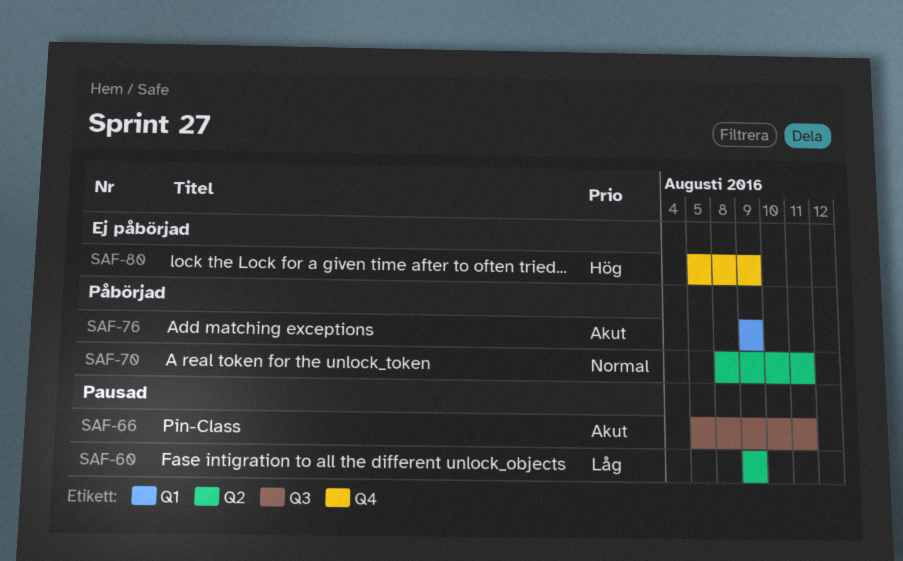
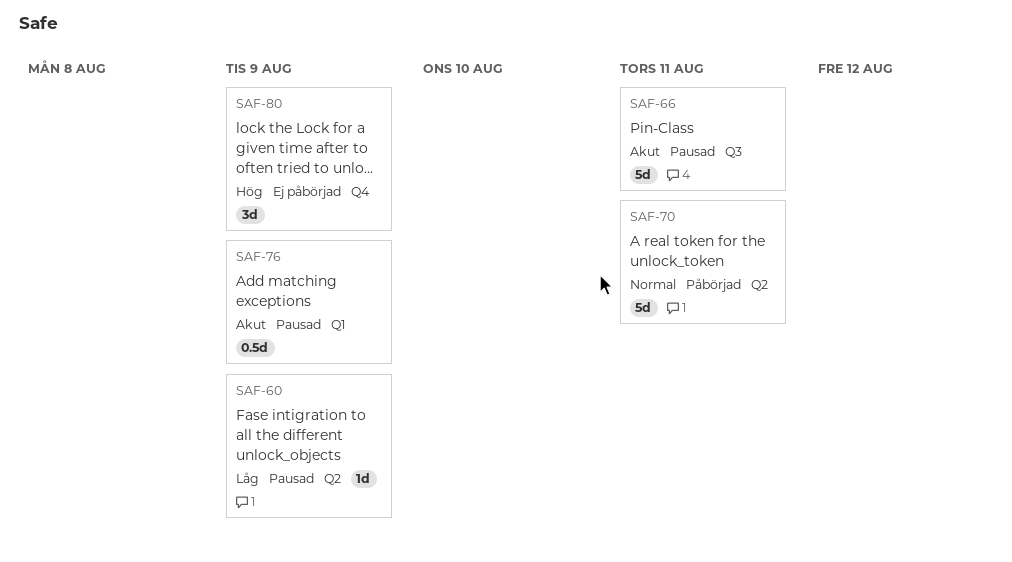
SAF-76, status: Påbörjad -> Pausad

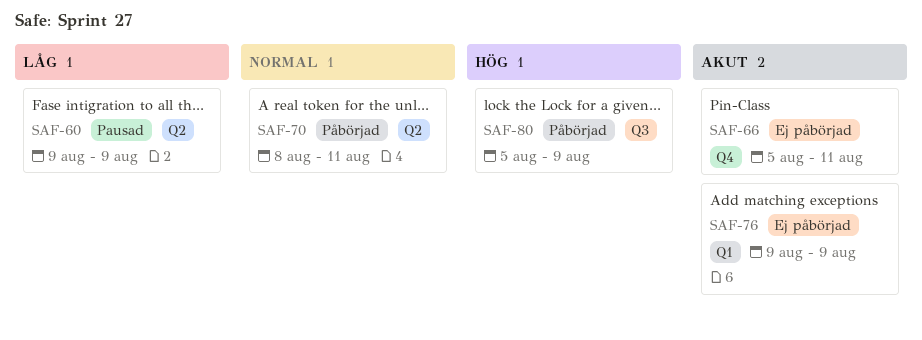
SAF-66, status: Pausad -> Ej påbörjad
SAF-66, label: Q3 -> Q4
SAF-76, status: Pausad -> Ej påbörjad
SAF-80, status: Ej påbörjad -> Påbörjad
SAF-80, label: Q4 -> Q3

